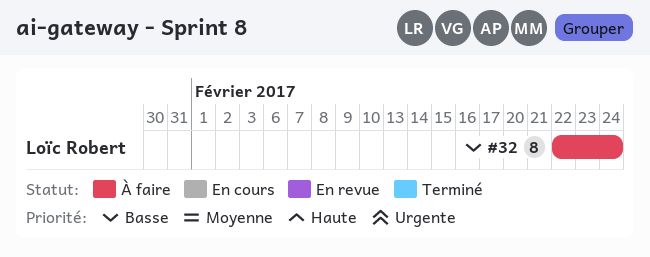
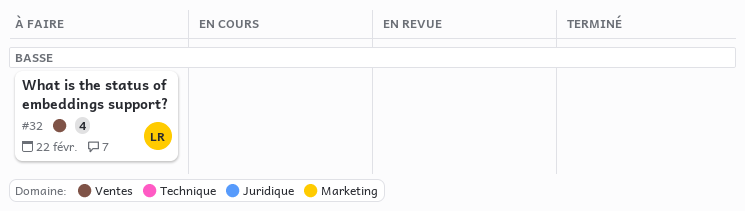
#32, estimate: 8 -> 4
#32, due: Feb 24 -> Feb 22

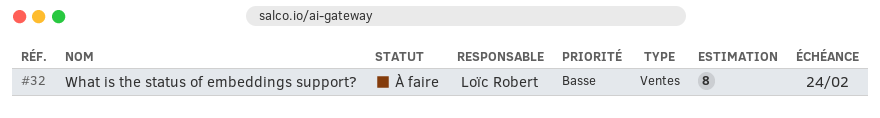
#32, estimate: 4 -> 8
#32, due: Feb 22 -> Feb 24

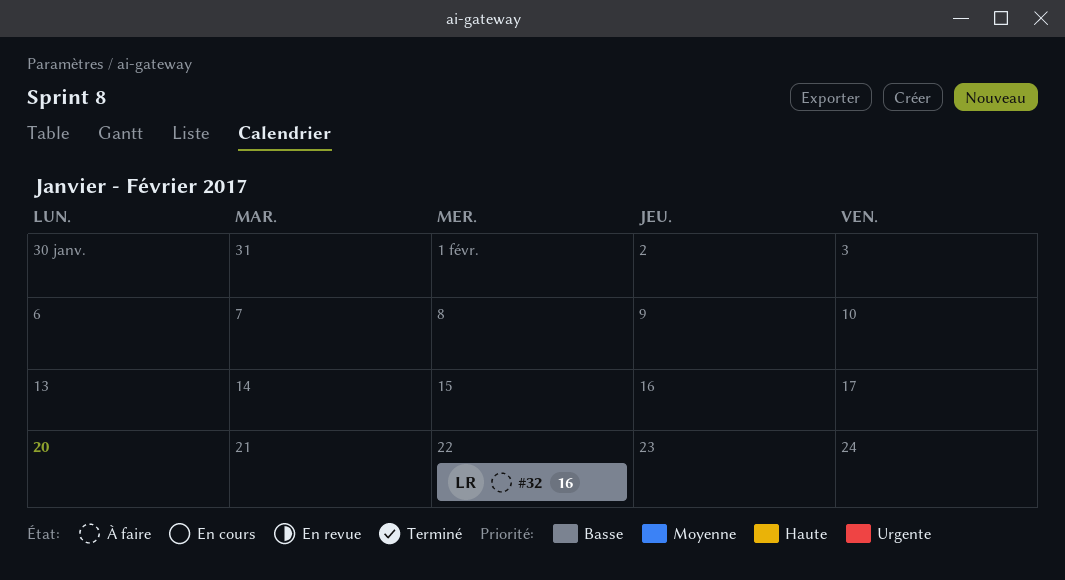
#32, estimate: 8 -> 16
#32, due: Feb 24 -> Feb 22

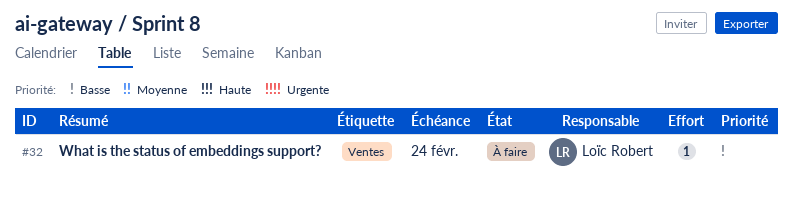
#32, estimate: 16 -> 1
#32, due: Feb 22 -> Feb 24

